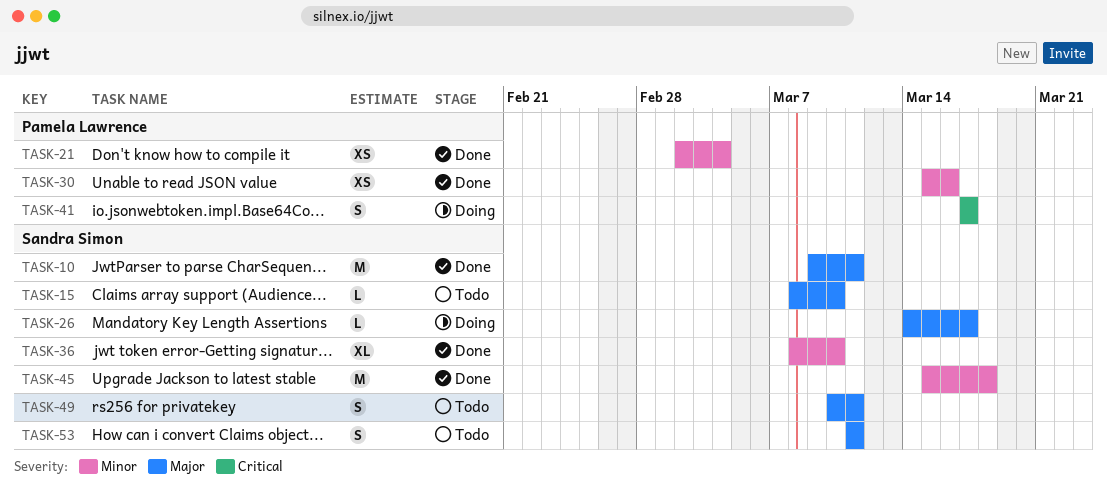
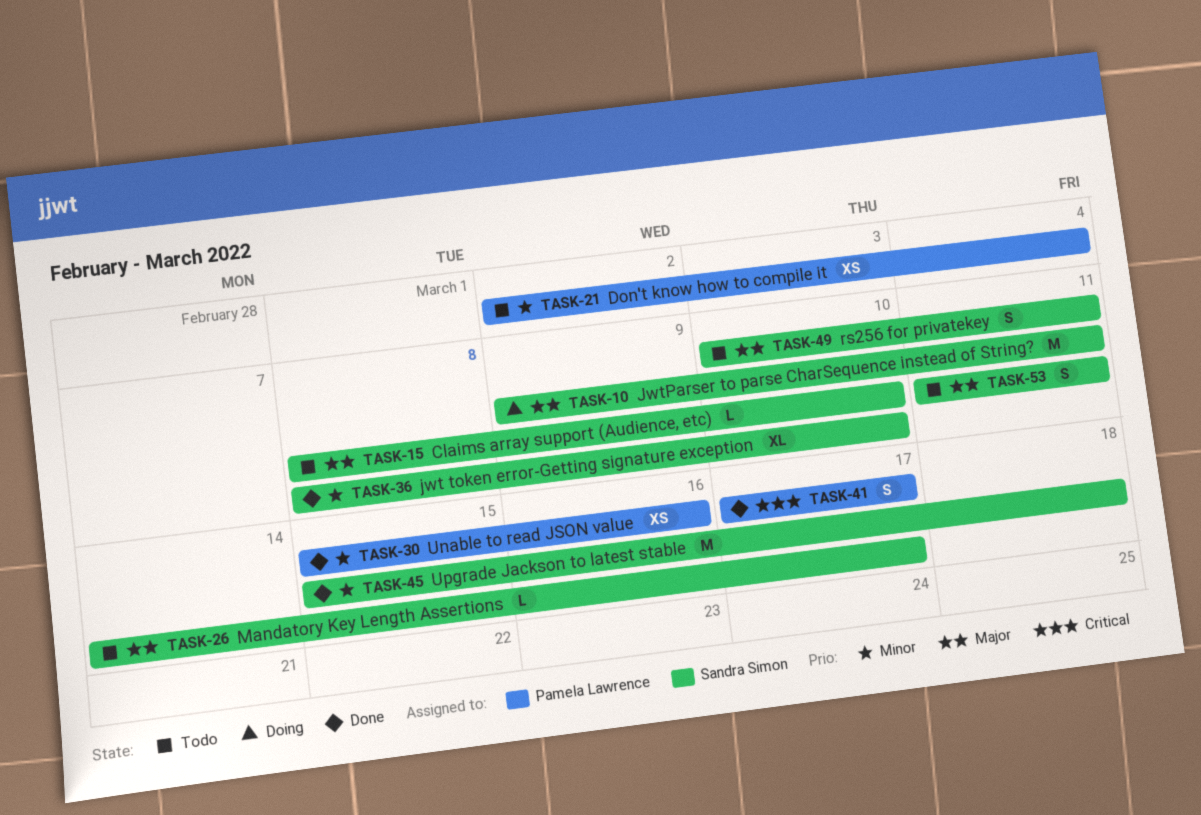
TASK-10, status: Done -> Doing
TASK-21, status: Done -> Todo
TASK-26, status: Doing -> Todo
TASK-41, status: Doing -> Done

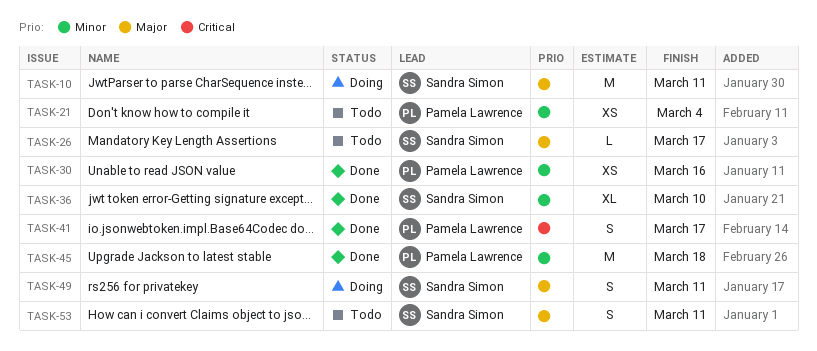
TASK-15: present -> none
TASK-45, owner: Sandra Simon -> Pamela Lawrence
TASK-49, status: Todo -> Doing

